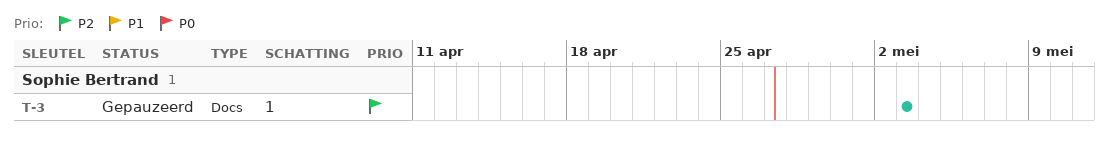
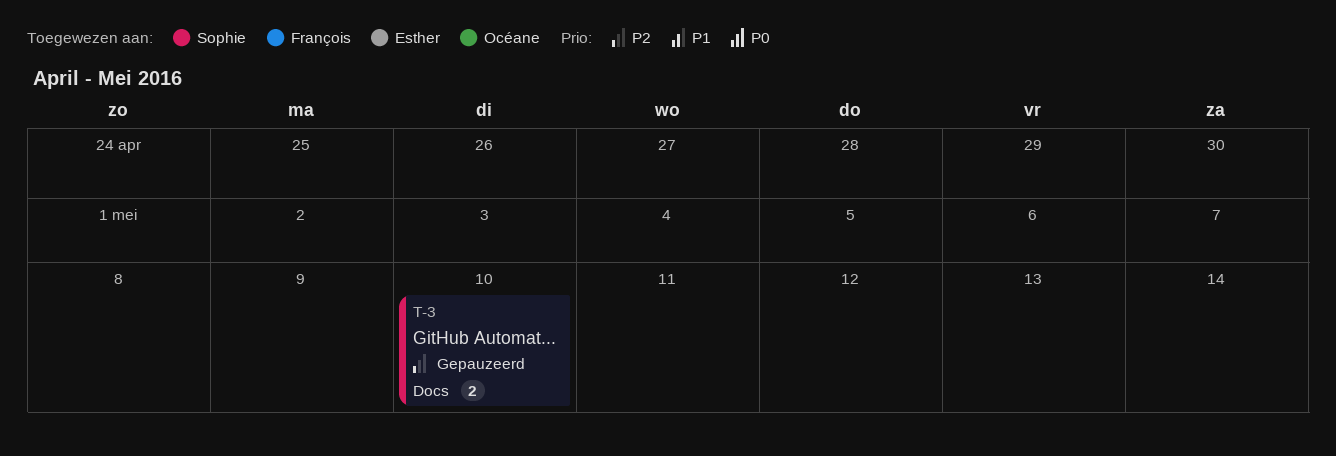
T-3, estimate: 1 -> 2
T-3, due: May 3 -> May 10

